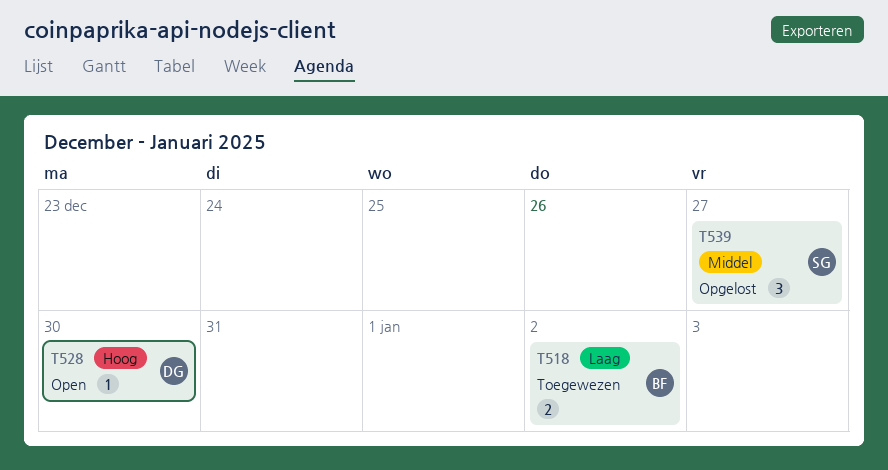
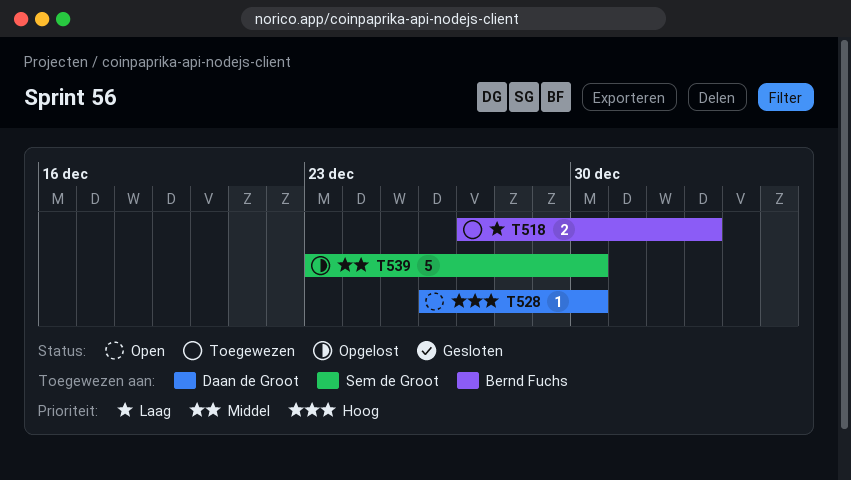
T539, estimate: 3 -> 5
T539, due: Dec 27 -> Dec 30

